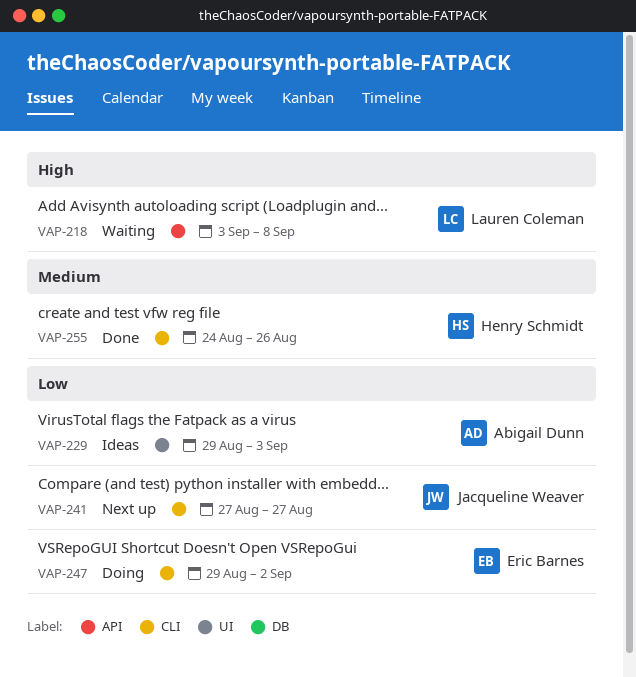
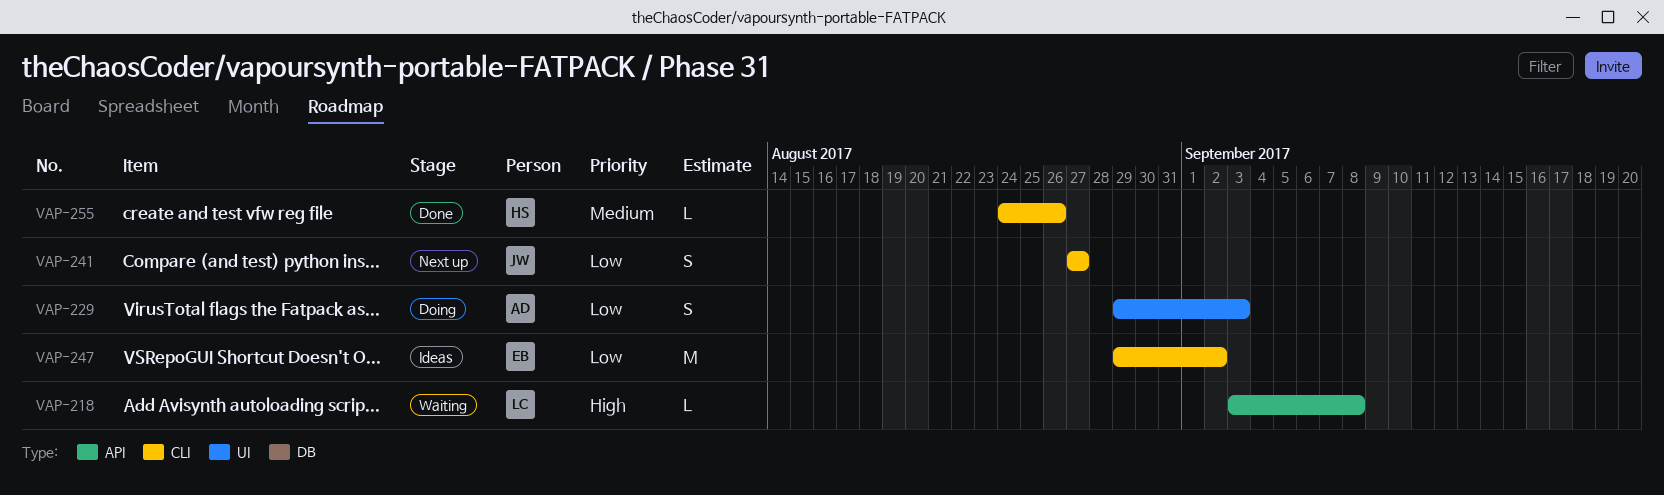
VAP-229, status: Ideas -> Doing
VAP-247, status: Doing -> Ideas

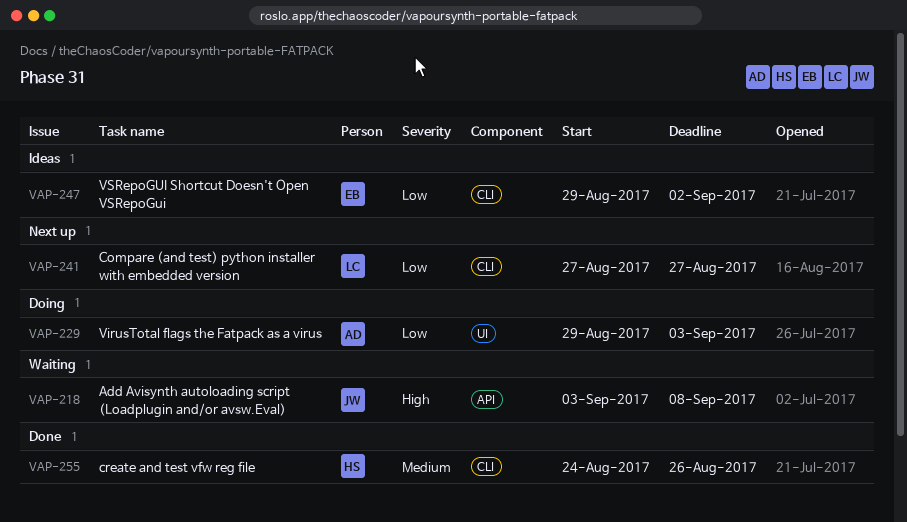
VAP-218, owner: LC -> JW
VAP-241, owner: JW -> LC

